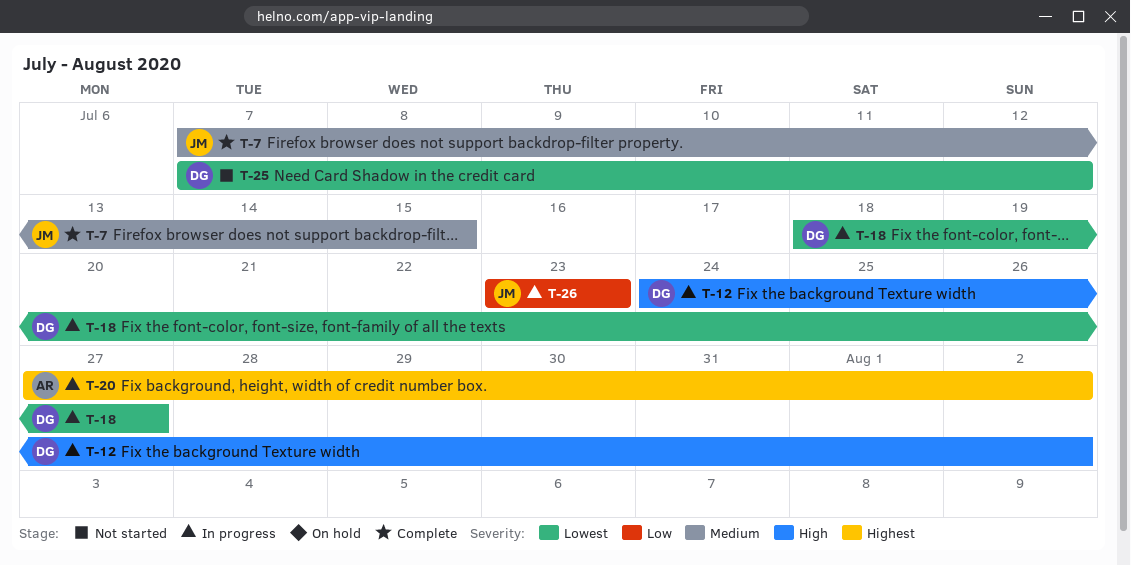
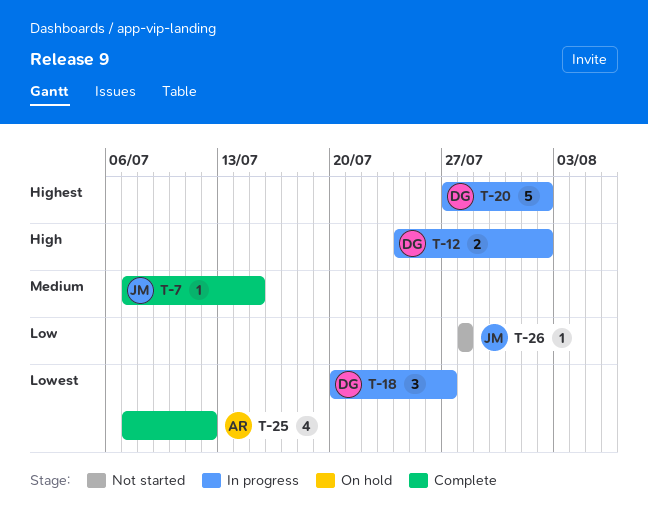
T-18, start: Jul 18 -> Jul 20
T-20, owner: AR -> DG
T-25, status: Not started -> Complete
T-25, owner: DG -> AR
T-26, status: In progress -> Not started
T-26, start: Jul 23 -> Jul 28
T-26, due: Jul 23 -> Jul 28

